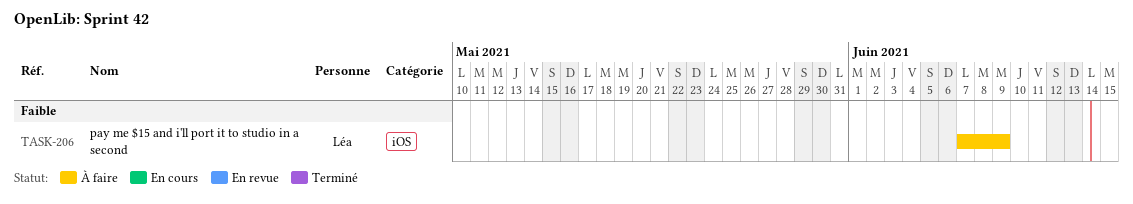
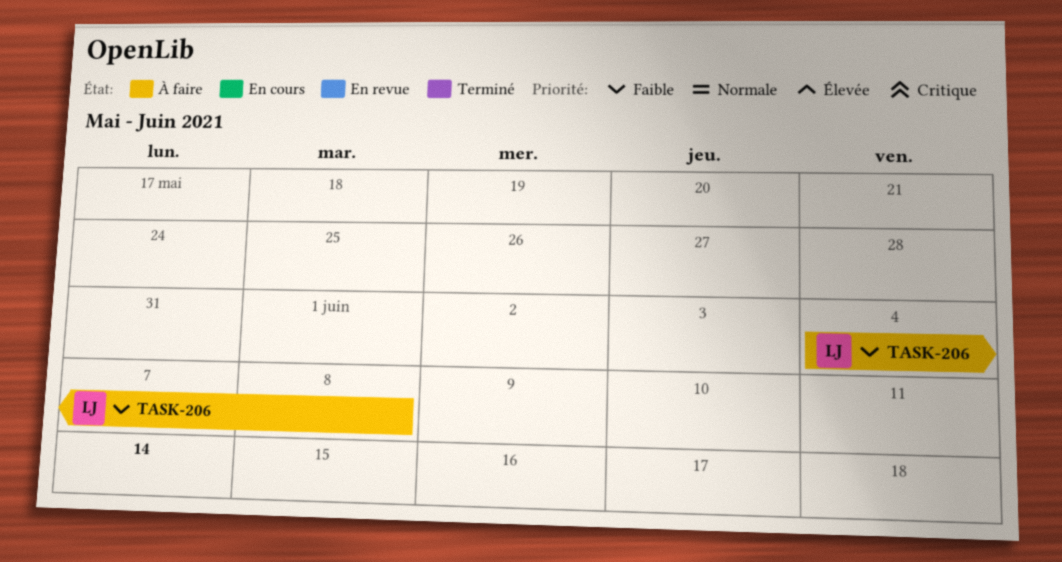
TASK-206, start: Jun 7 -> Jun 4
TASK-206, due: Jun 9 -> Jun 8

